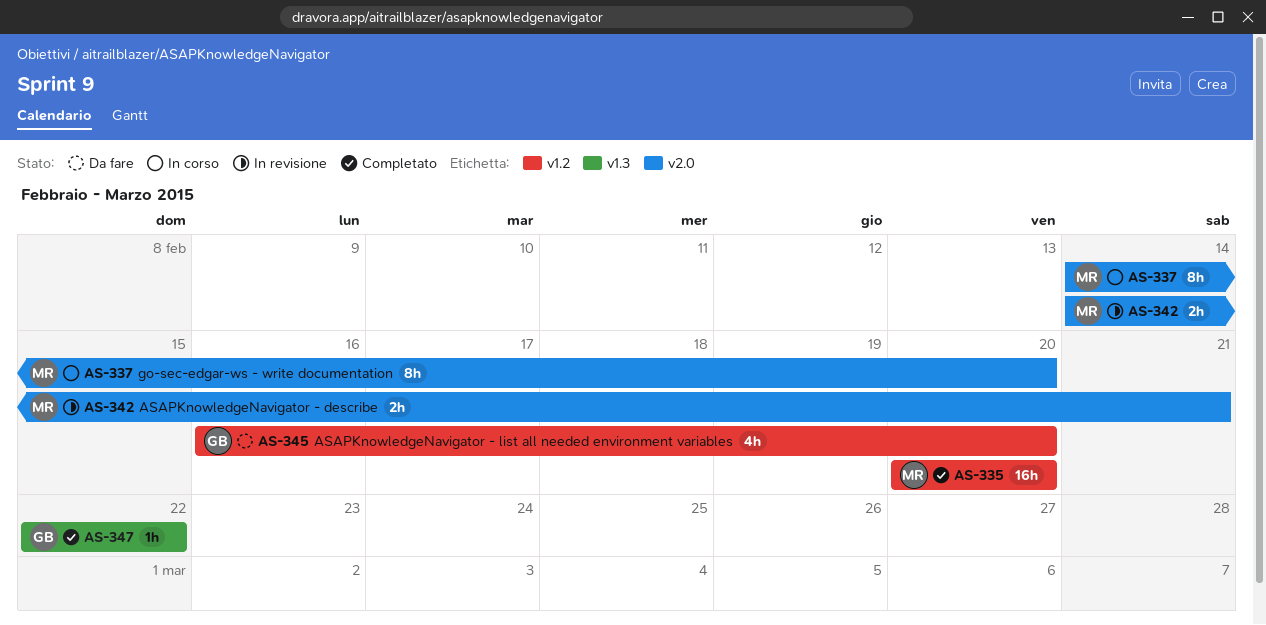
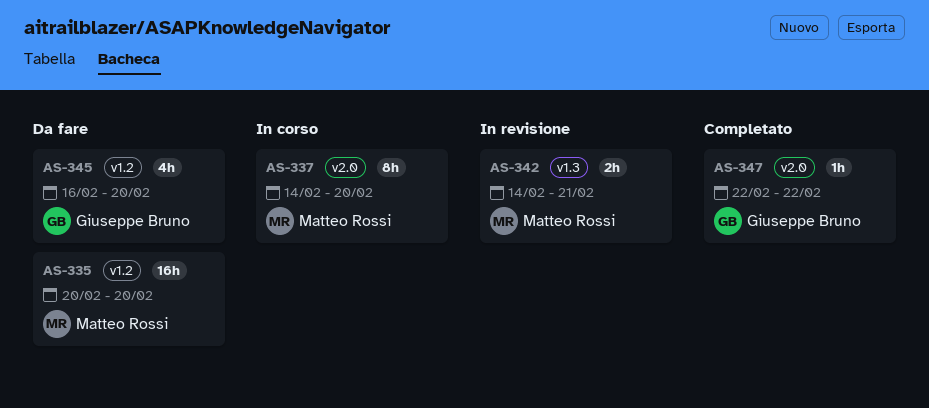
AS-335, status: Completato -> Da fare
AS-342, label: v2.0 -> v1.3
AS-347, label: v1.3 -> v2.0

